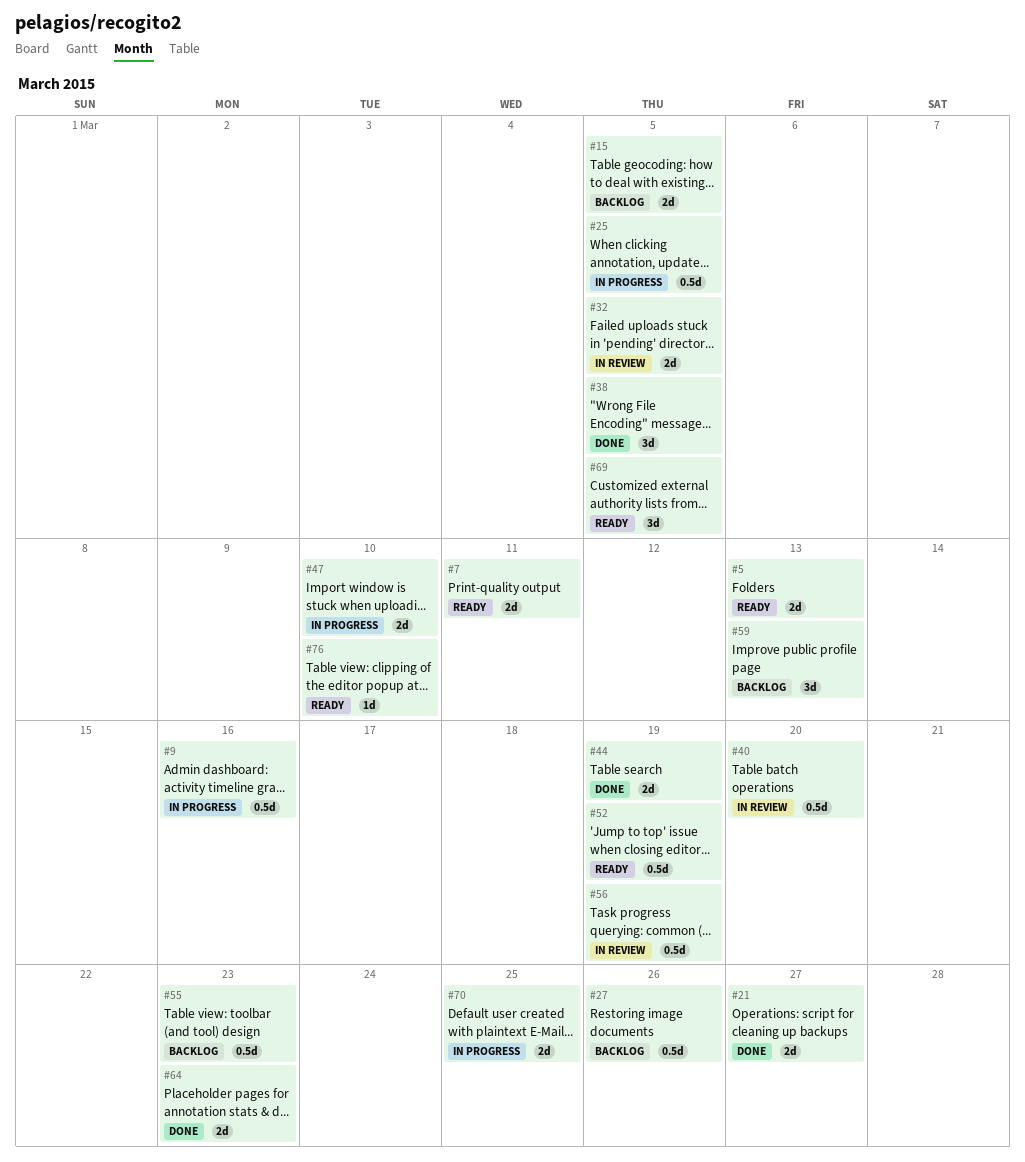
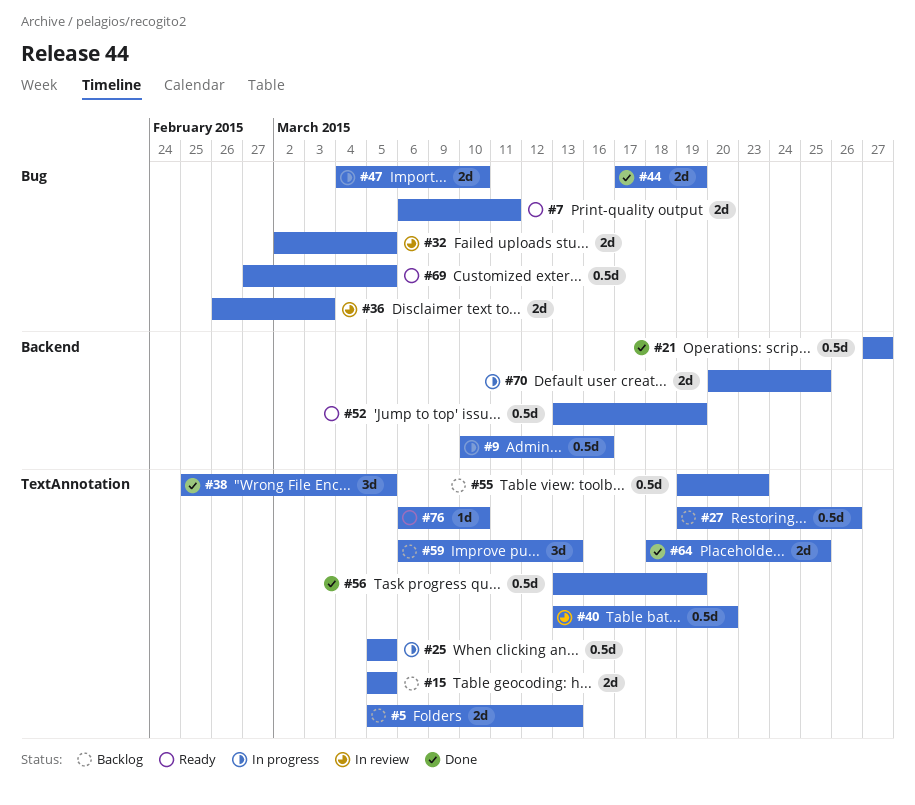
#5, status: Ready -> Backlog
#21, estimate: 2d -> 0.5d
#36: none -> present
#56, status: In review -> Done
#64, due: Mar 23 -> Mar 25
#69, estimate: 3d -> 0.5d

